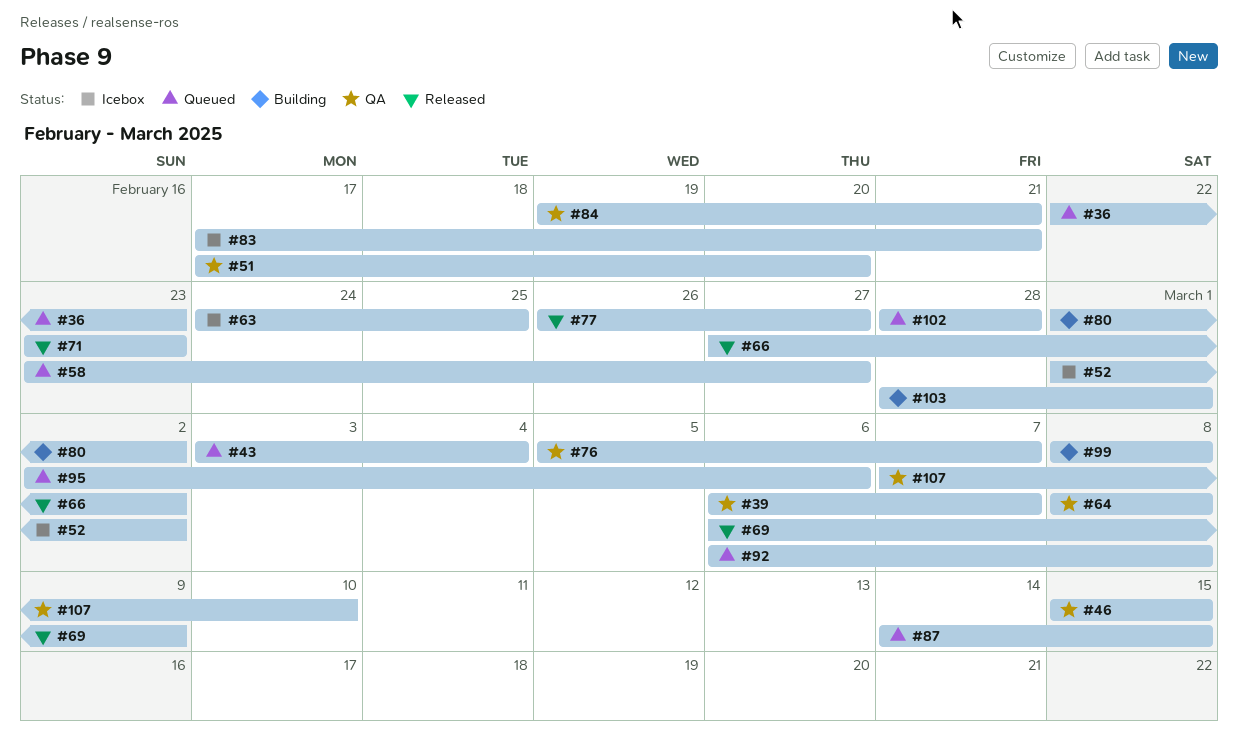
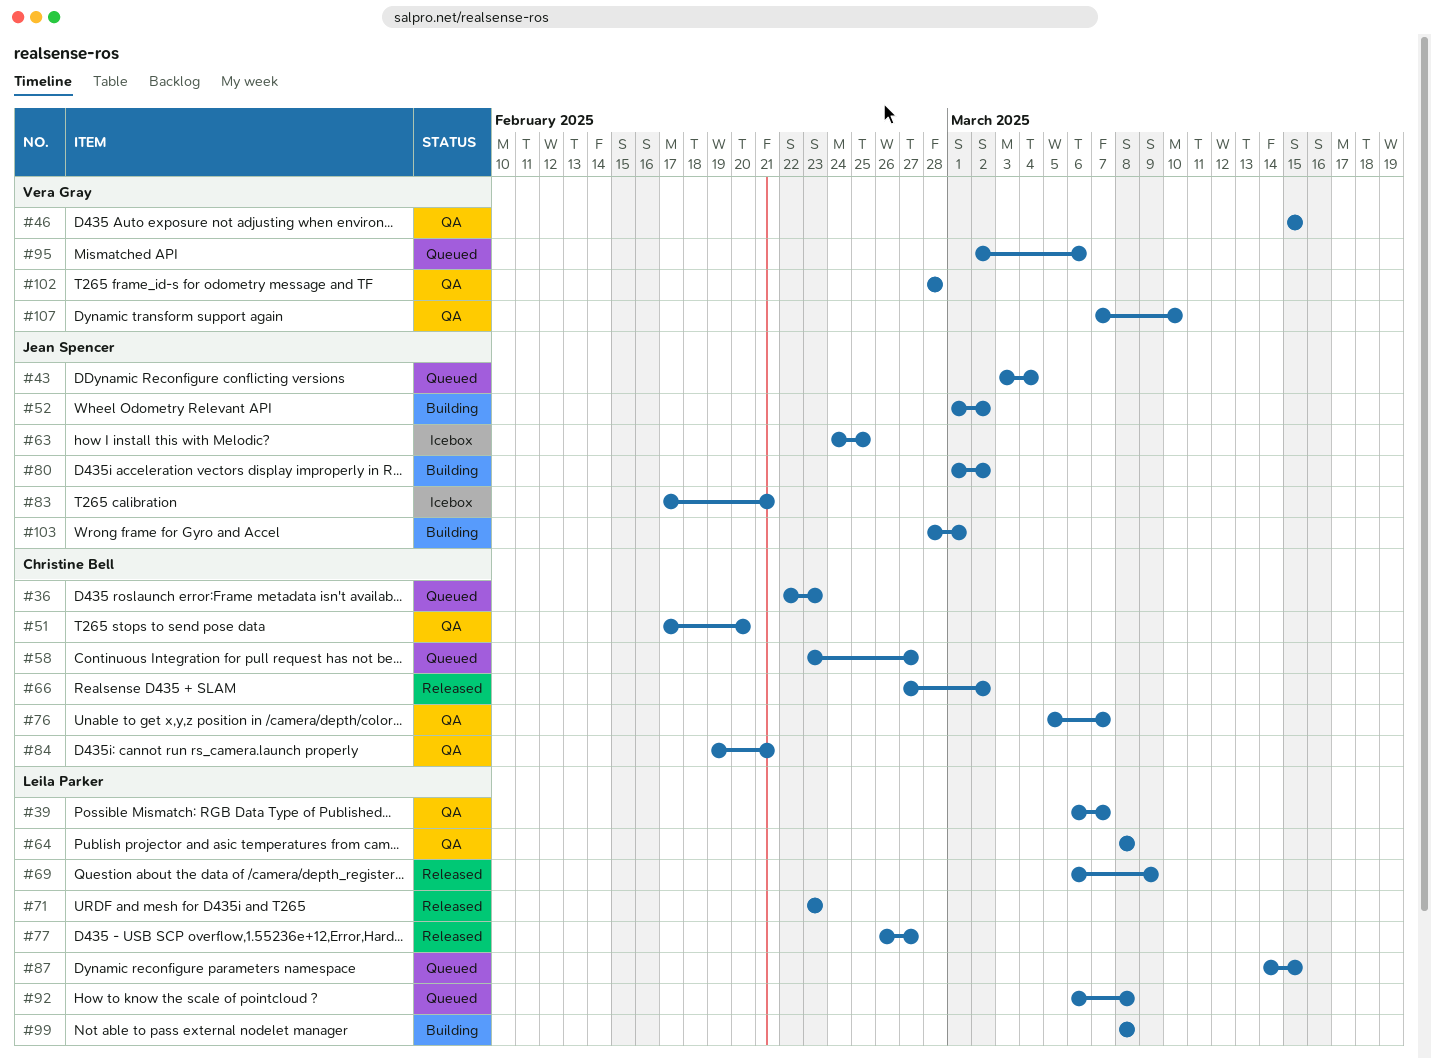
#52, status: Icebox -> Building
#102, status: Queued -> QA

